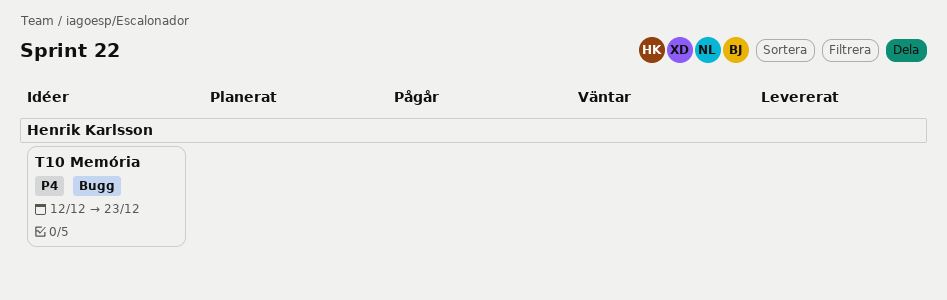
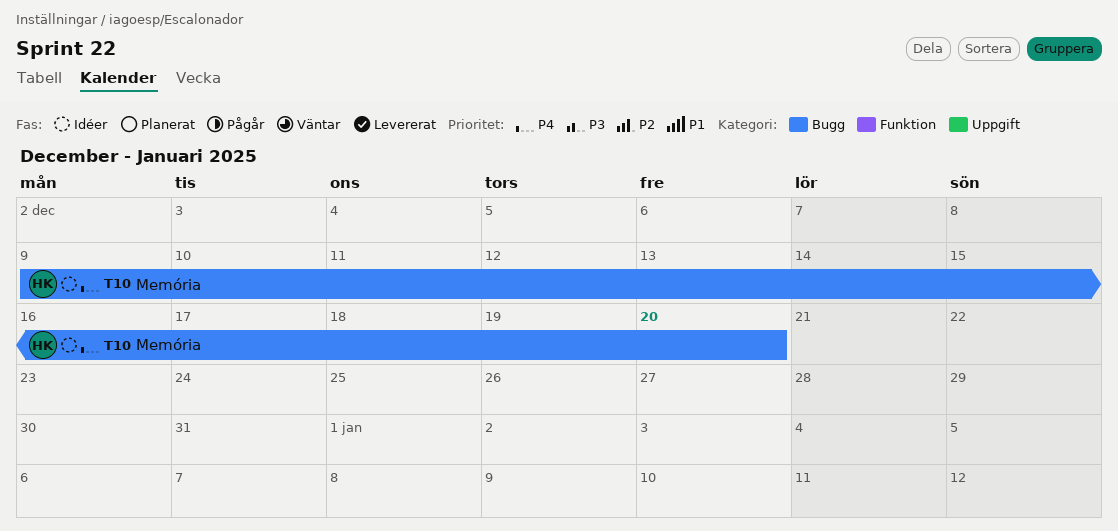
T10, start: Dec 12 -> Dec 9
T10, due: Dec 23 -> Dec 20

